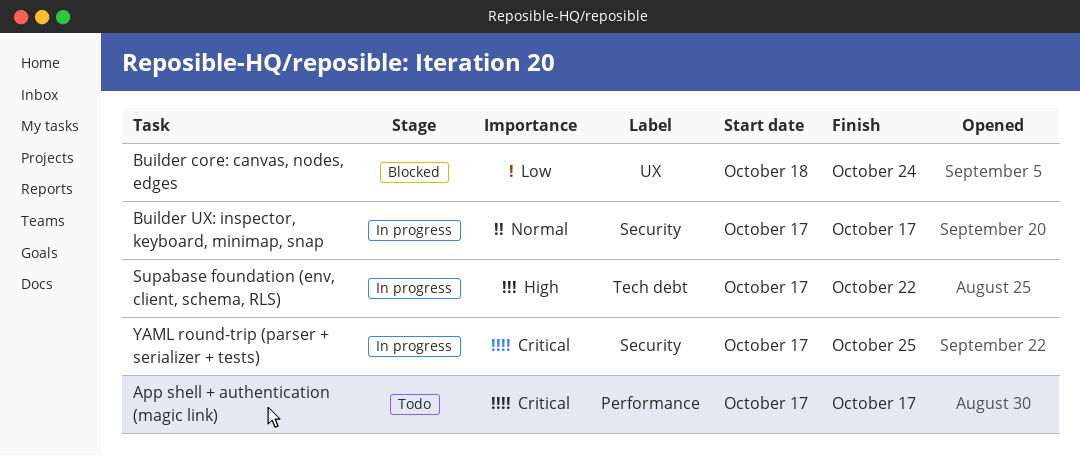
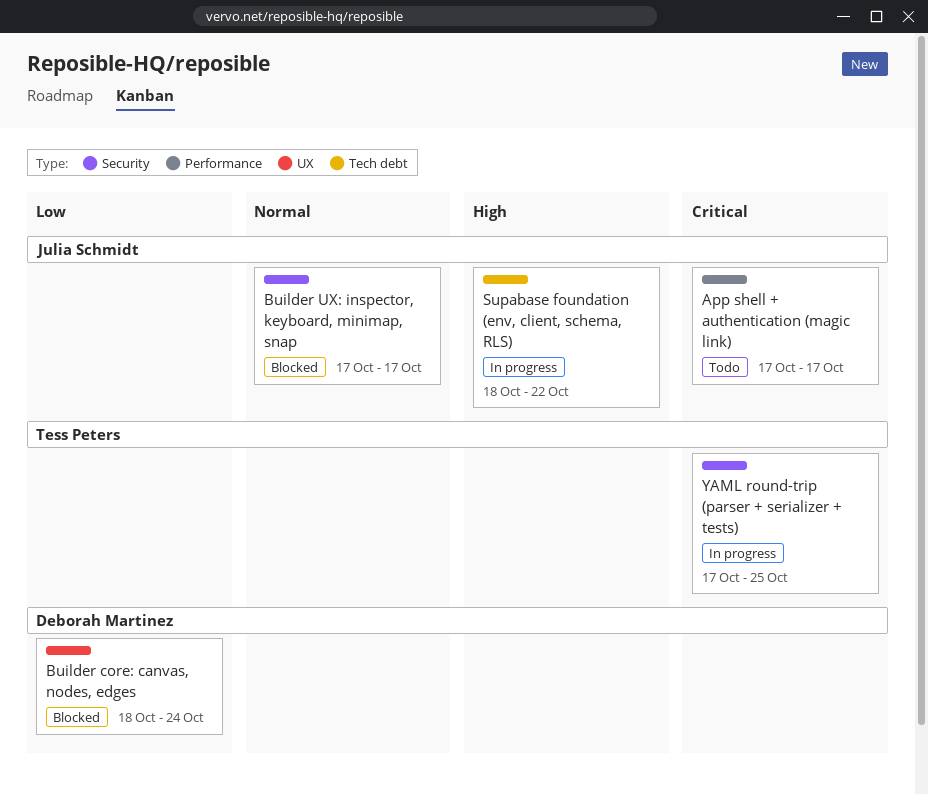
Builder UX: inspector, keyboard, minimap, snap, status: In progress -> Blocked
Supabase foundation (env, client, schema, RLS), start: Oct 17 -> Oct 18

